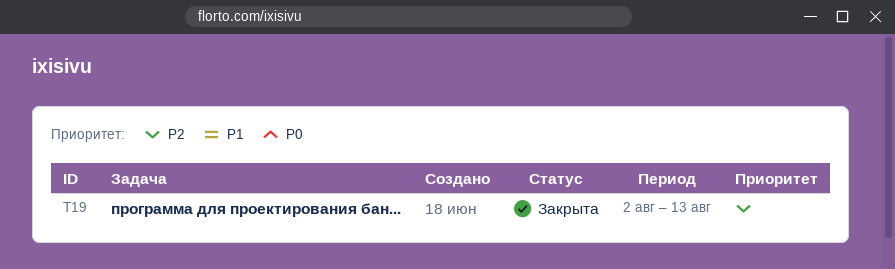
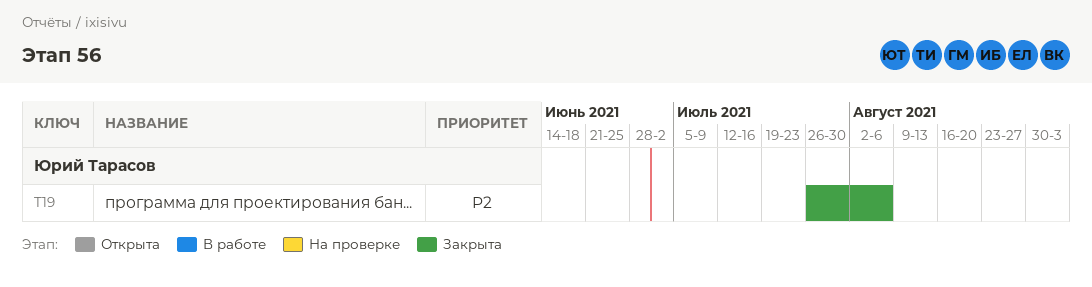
T19, start: Aug 2 -> Jul 26
T19, due: Aug 13 -> Aug 6

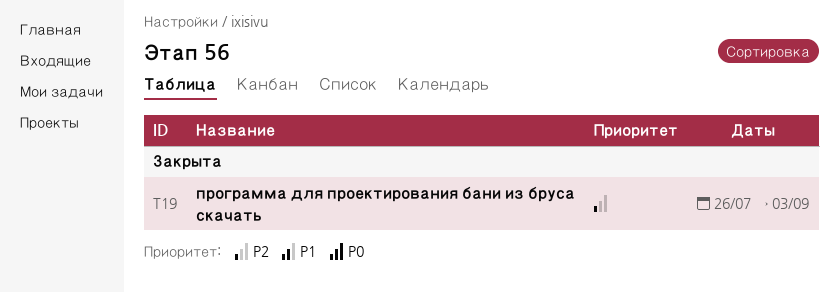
T19, due: Aug 6 -> Sep 3

